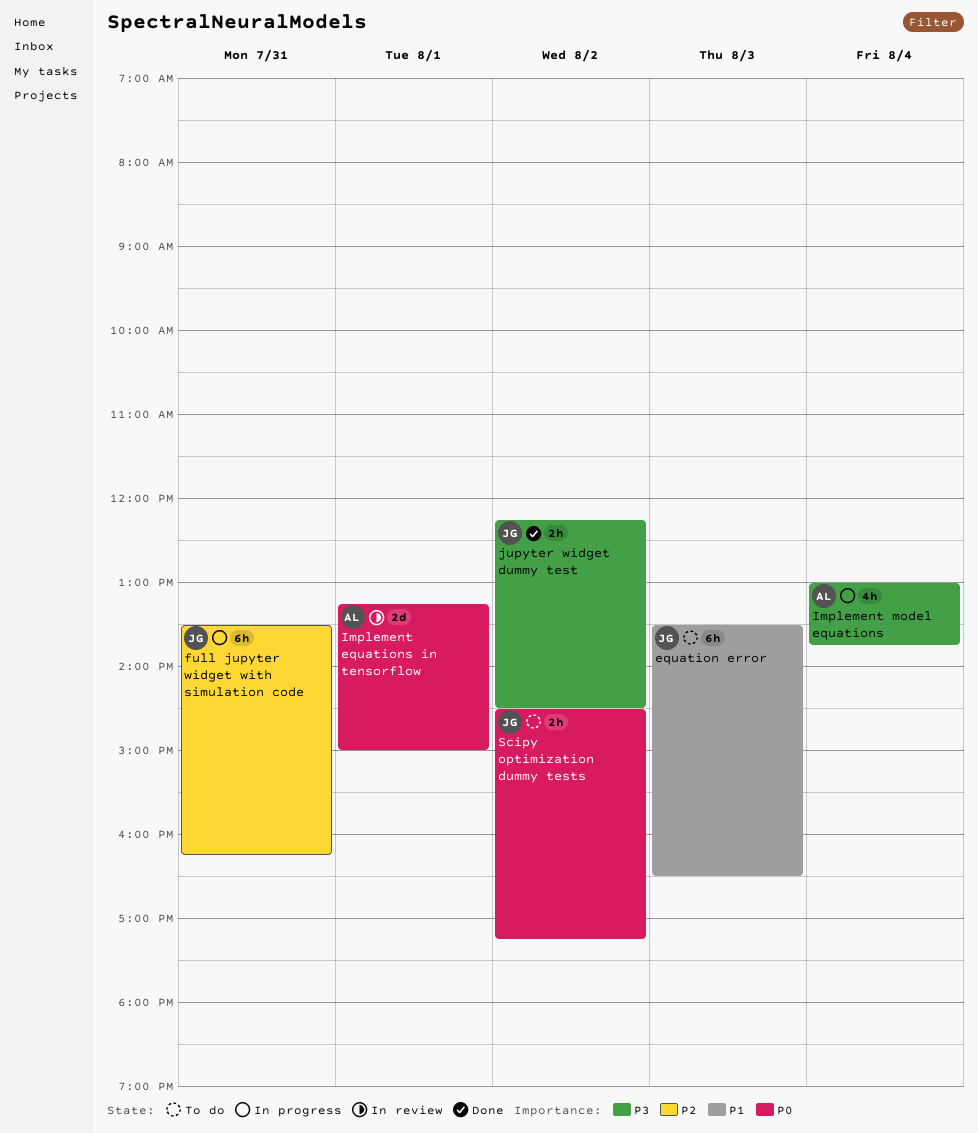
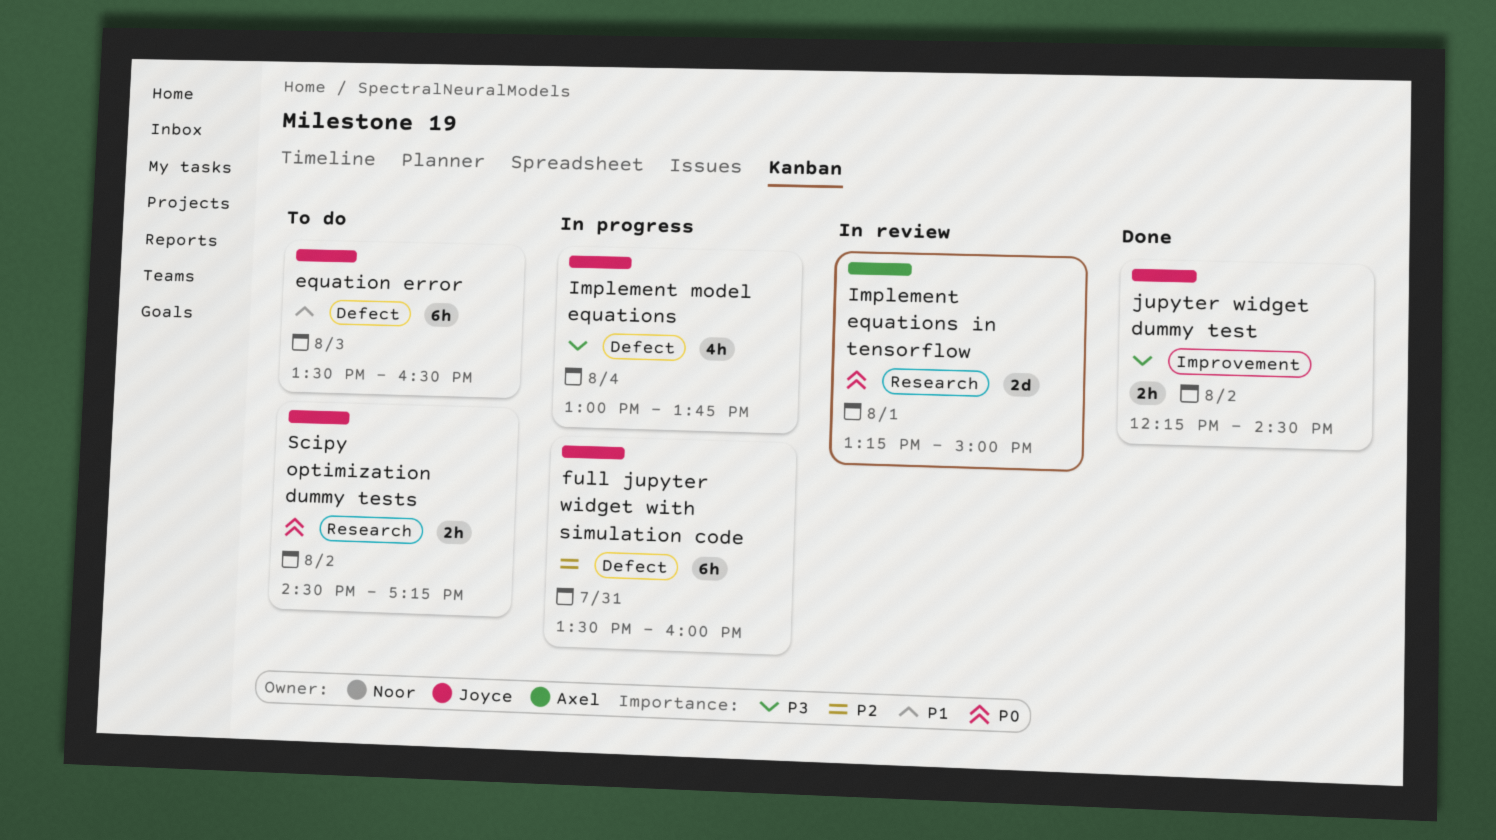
full jupyter widget with simulation code, ends: 16:15 -> 16:00
Implement model equations, owner: Axel -> Joyce

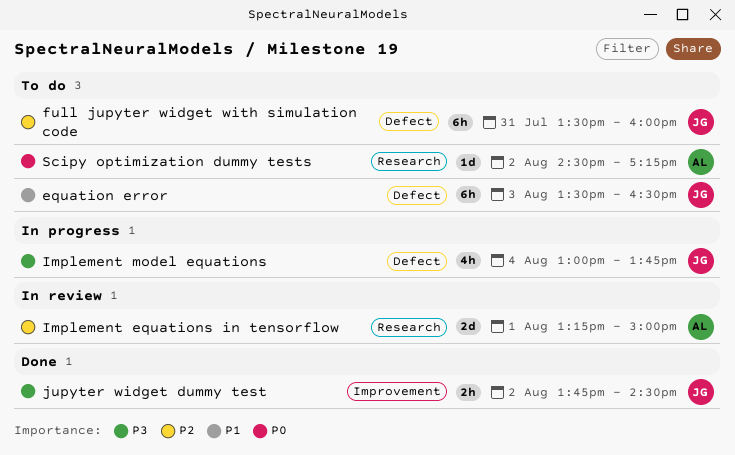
full jupyter widget with simulation code, status: In progress -> To do
Implement equations in tensorflow, priority: P0 -> P2
jupyter widget dummy test, begins: 12:15 -> 13:45
Scipy optimization dummy tests, owner: Joyce -> Axel
Scipy optimization dummy tests, estimate: 2h -> 1d

